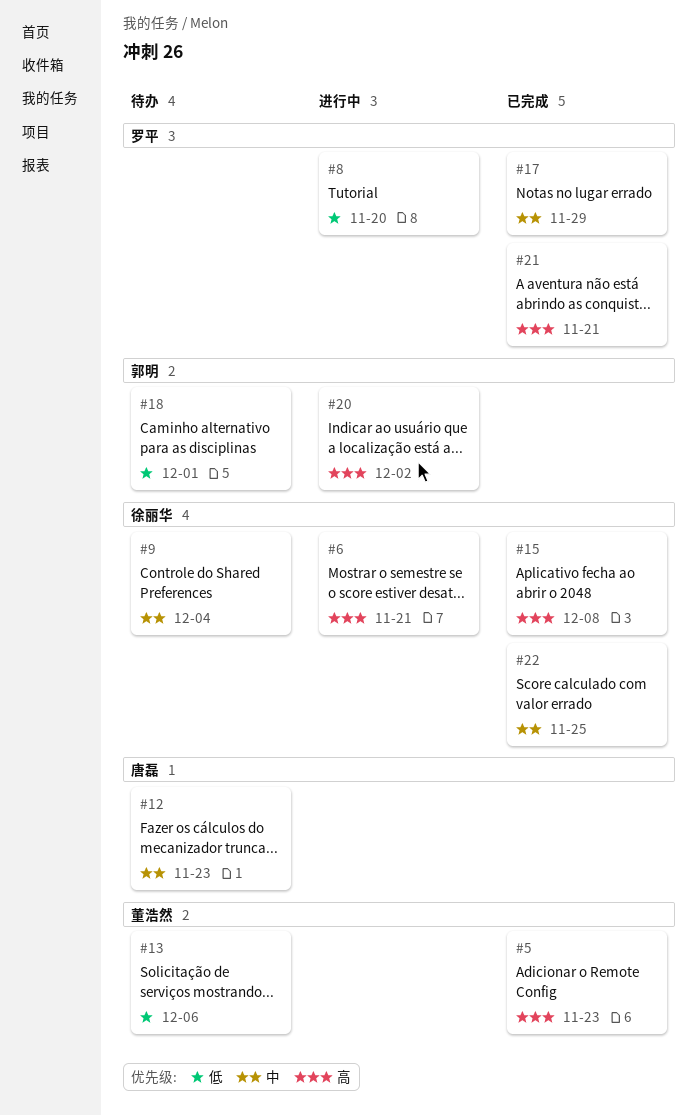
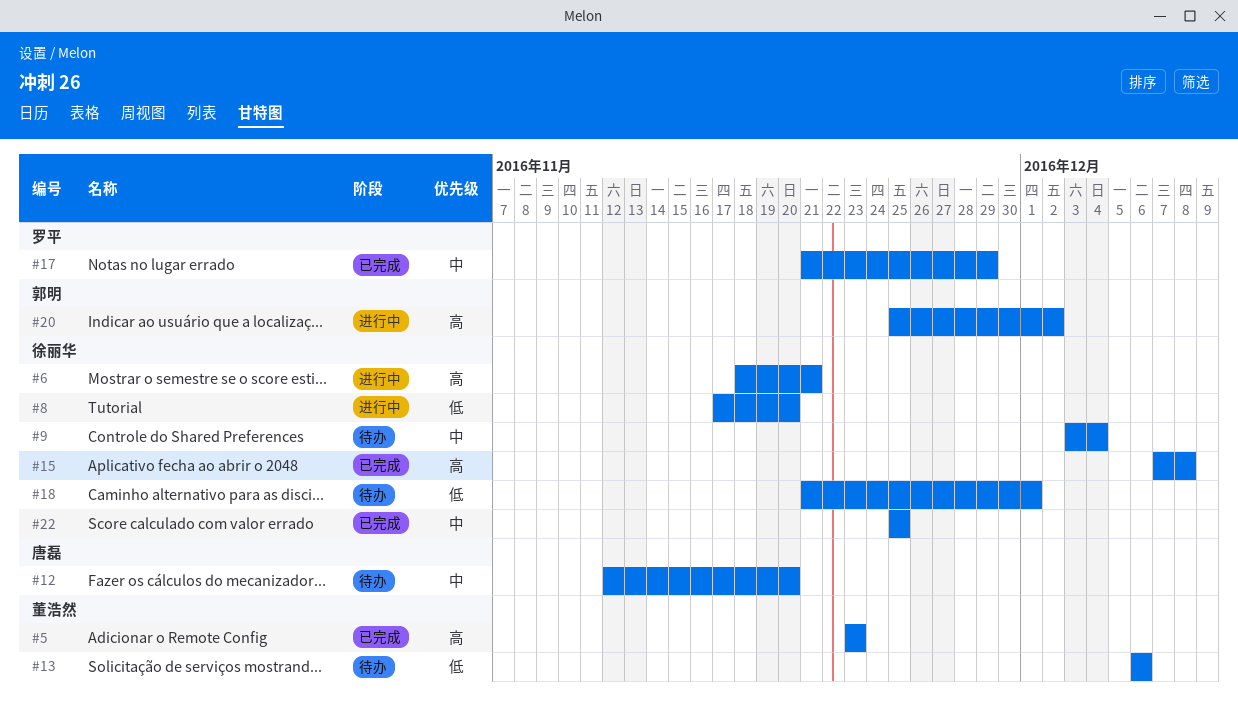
#8, owner: 罗平 -> 徐丽华
#12, due: Nov 23 -> Nov 20
#18, owner: 郭明 -> 徐丽华
#21: present -> none

